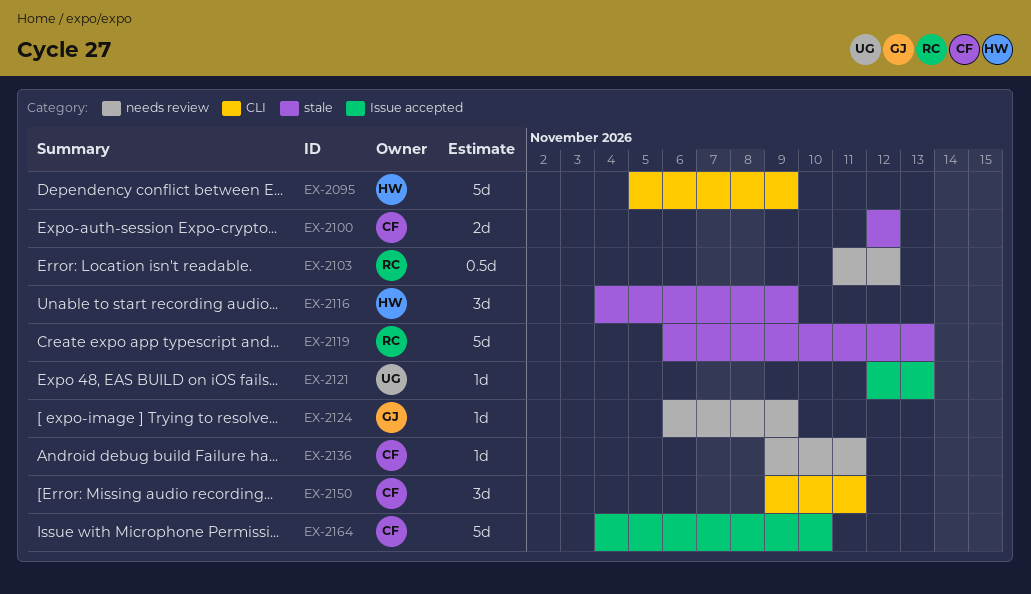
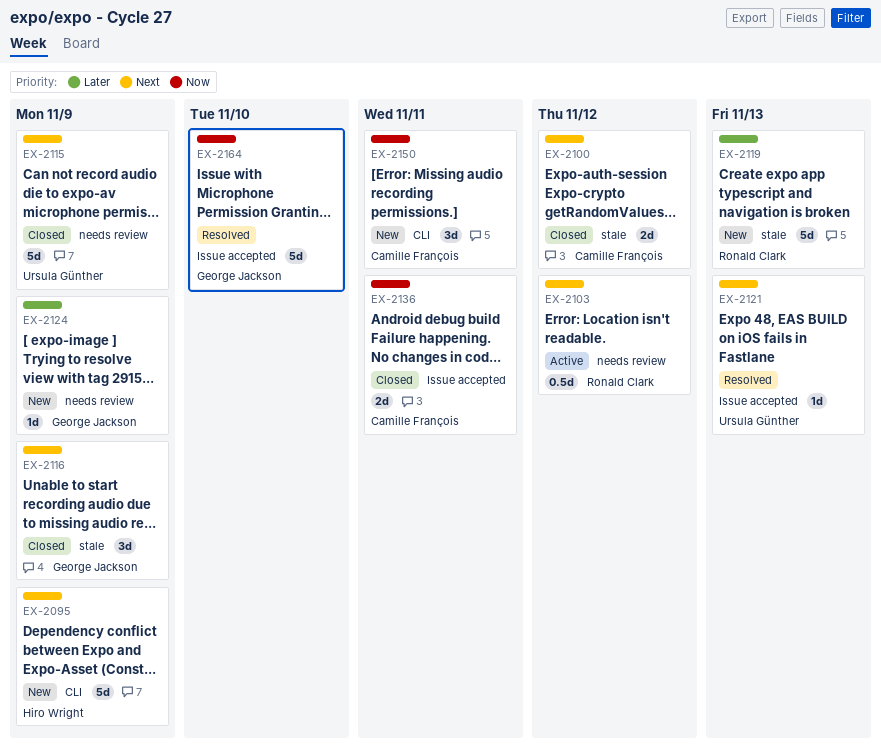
EX-2115: none -> present
EX-2116, owner: Hiro Wright -> George Jackson
EX-2136, label: needs review -> Issue accepted
EX-2136, estimate: 1d -> 2d
EX-2164, owner: Camille François -> George Jackson

